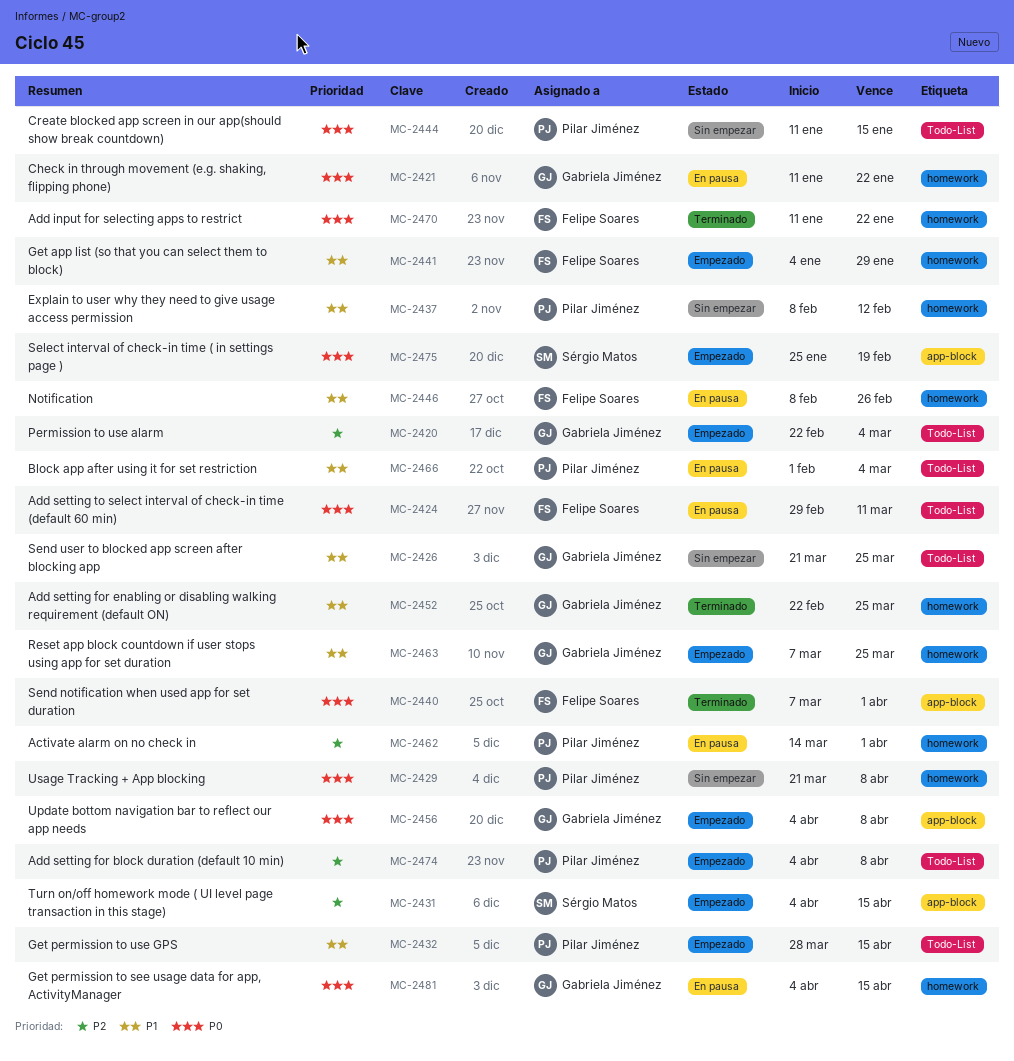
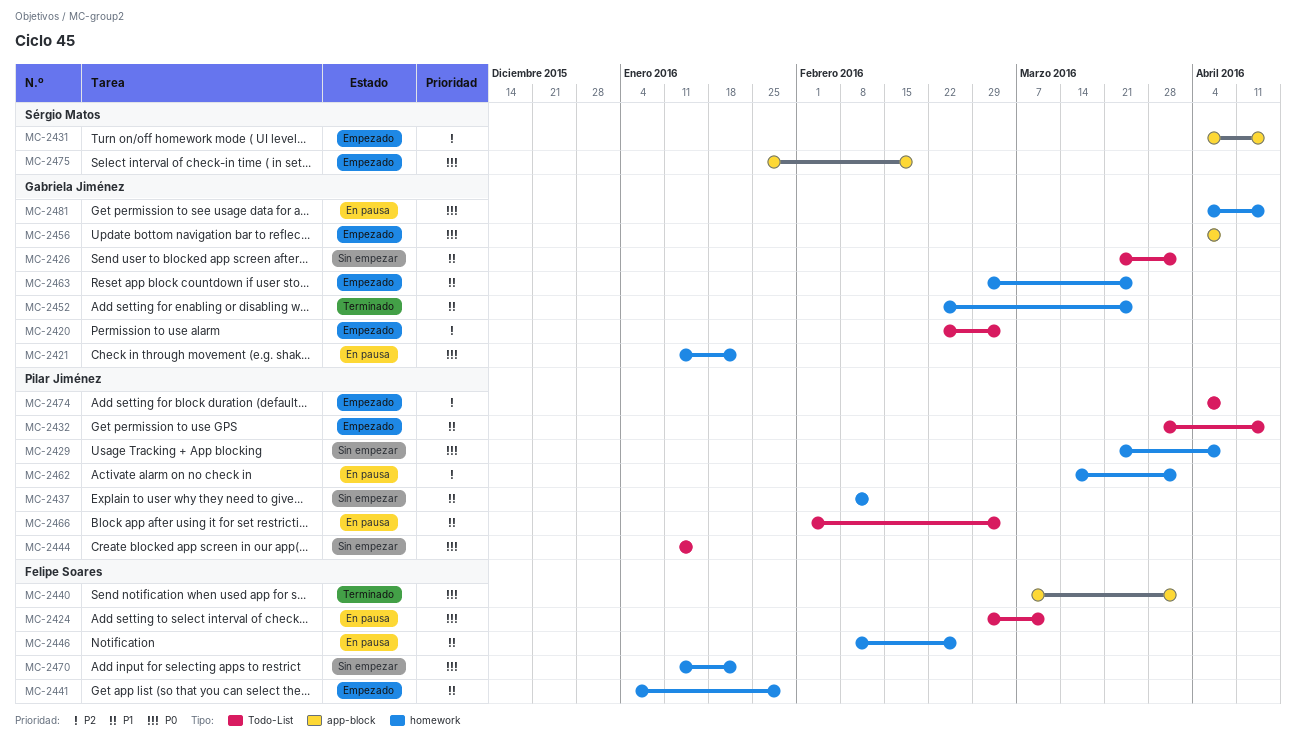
MC-2426, due: Mar 25 -> Apr 1
MC-2463, start: Mar 7 -> Feb 29
MC-2470, status: Terminado -> Sin empezar

